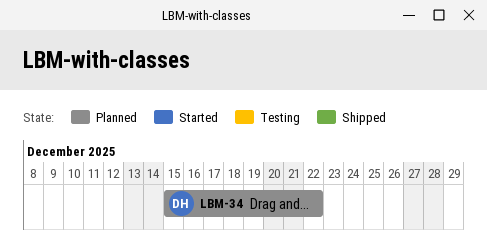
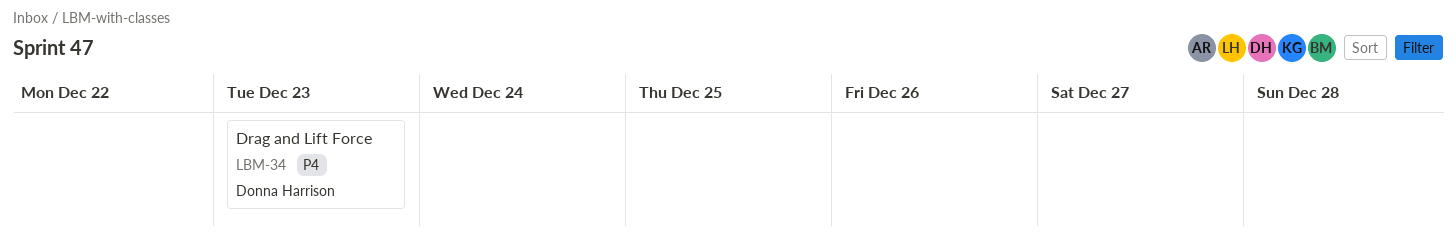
LBM-34, due: Dec 22 -> Dec 23

